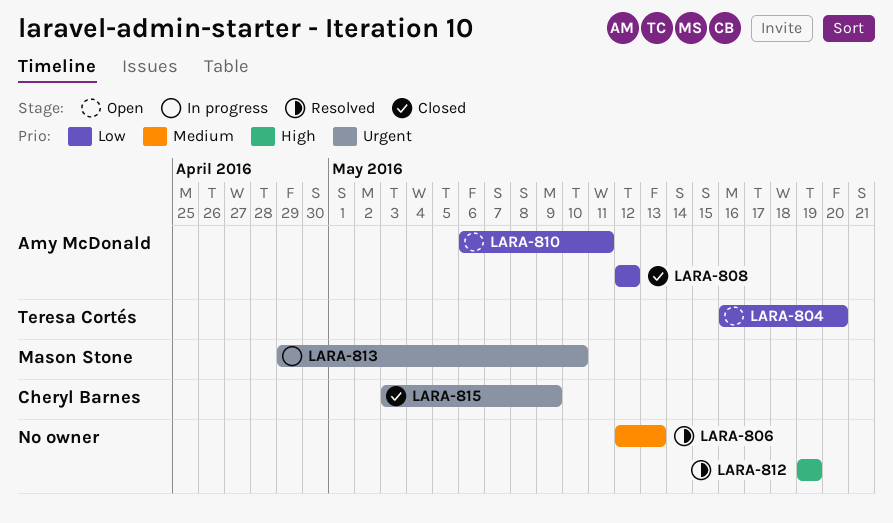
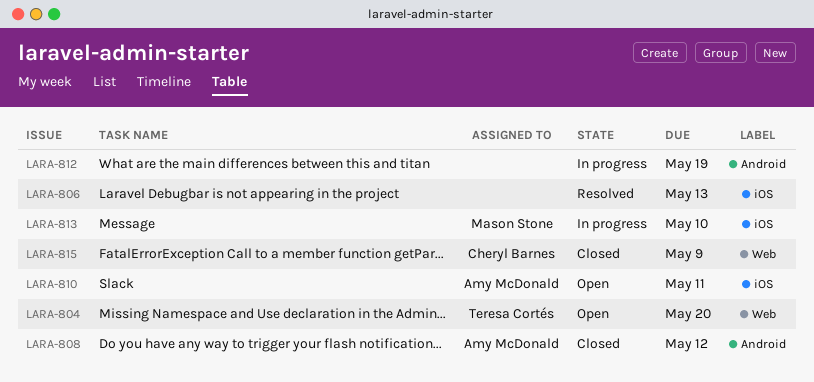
LARA-812, status: Resolved -> In progress

